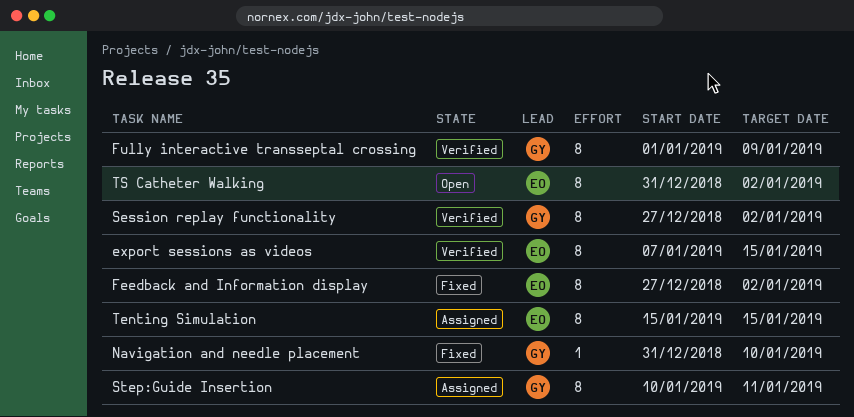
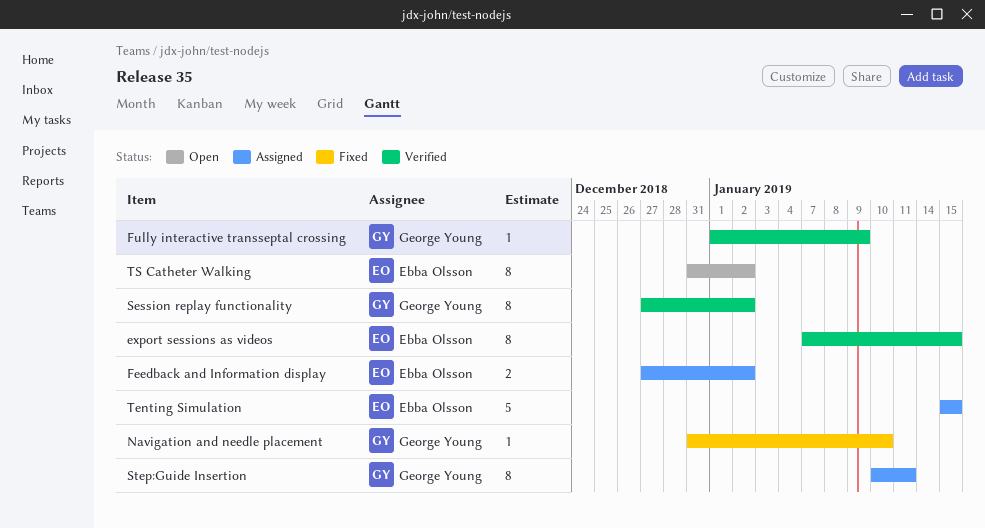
Feedback and Information display, status: Fixed -> Assigned
Feedback and Information display, estimate: 8 -> 2
Fully interactive transseptal crossing, estimate: 8 -> 1
Tenting Simulation, estimate: 8 -> 5

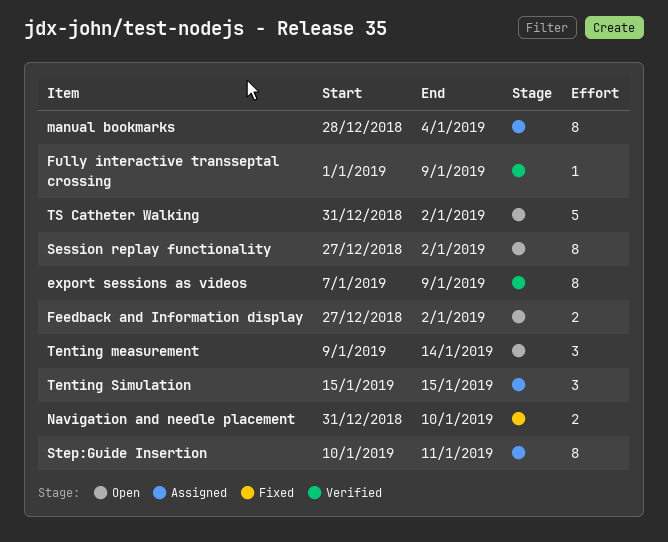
export sessions as videos, due: Jan 15 -> Jan 9
Feedback and Information display, status: Assigned -> Open
manual bookmarks: none -> present
Navigation and needle placement, estimate: 1 -> 2
Session replay functionality, status: Verified -> Open
Tenting measurement: none -> present
Tenting Simulation, estimate: 5 -> 3
TS Catheter Walking, estimate: 8 -> 5

